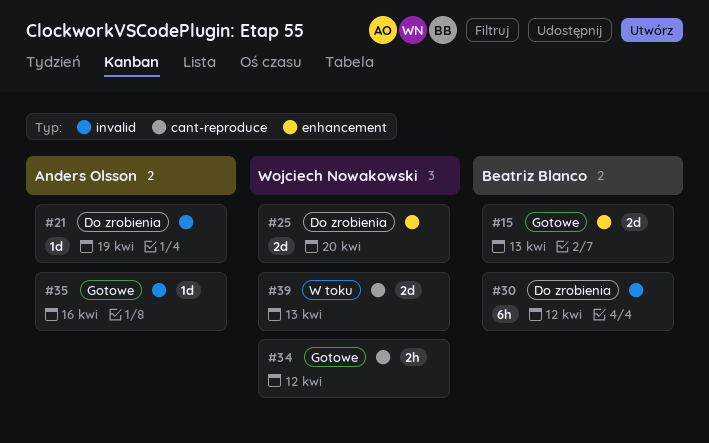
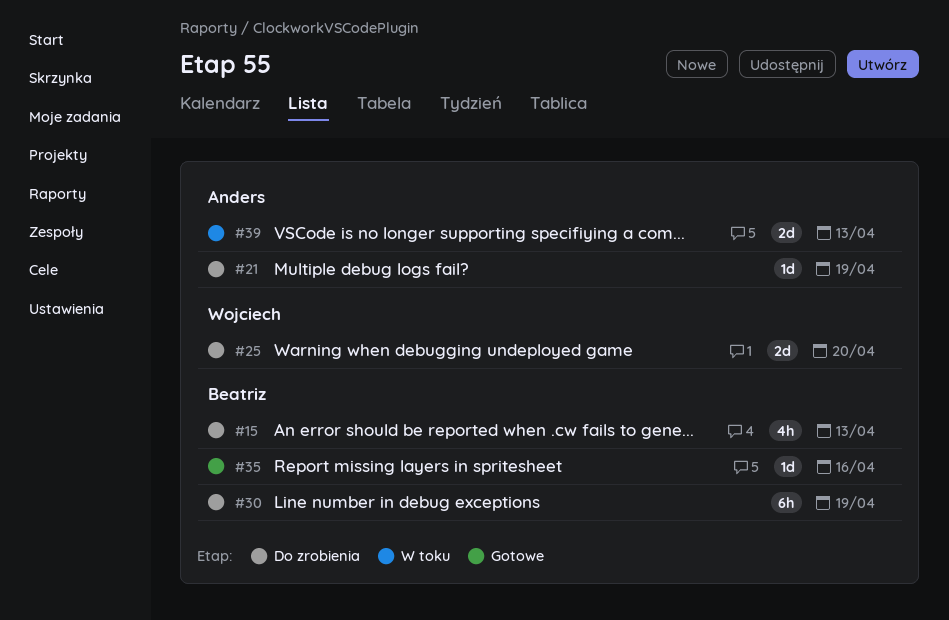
#15, status: Gotowe -> Do zrobienia
#15, estimate: 2d -> 4h
#30, due: Apr 12 -> Apr 19
#34: present -> none
#35, owner: Anders Olsson -> Beatriz Blanco
#39, owner: Wojciech Nowakowski -> Anders Olsson

